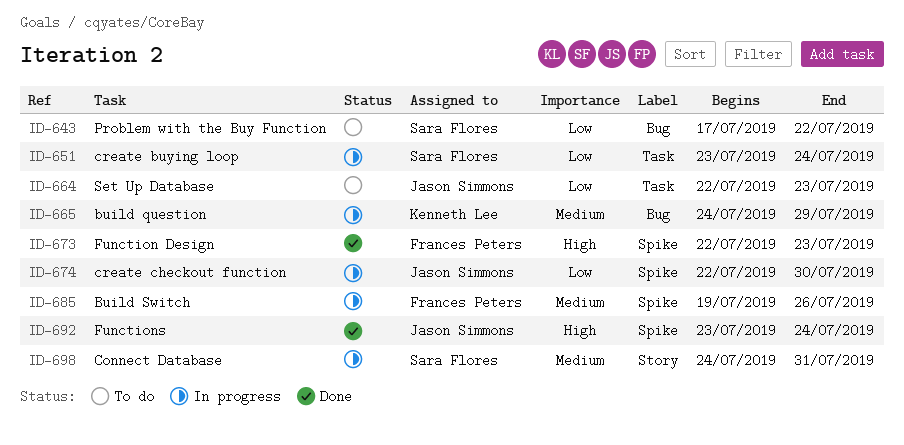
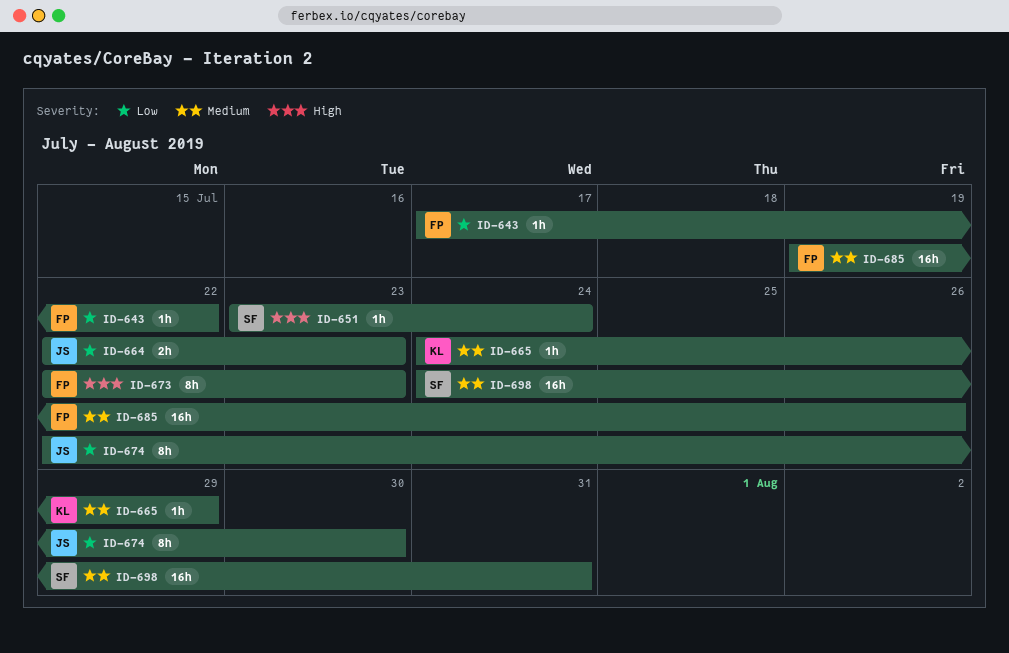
ID-643, owner: Sara Flores -> Frances Peters
ID-651, priority: Low -> High
ID-692: present -> none

